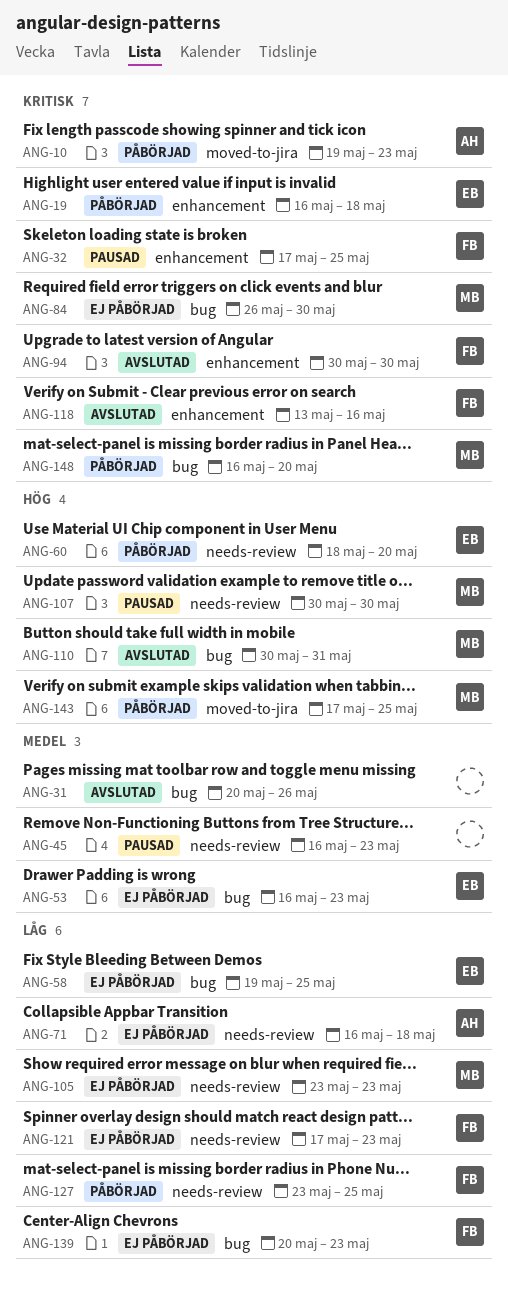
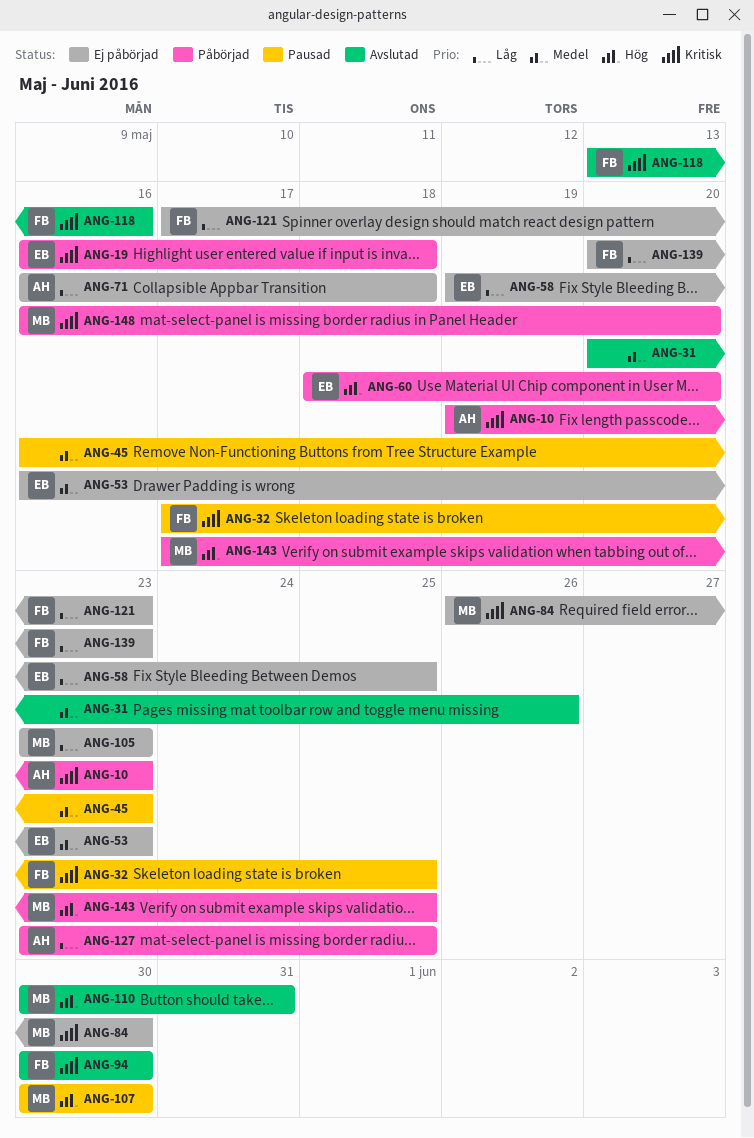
ANG-127, owner: FB -> AH

